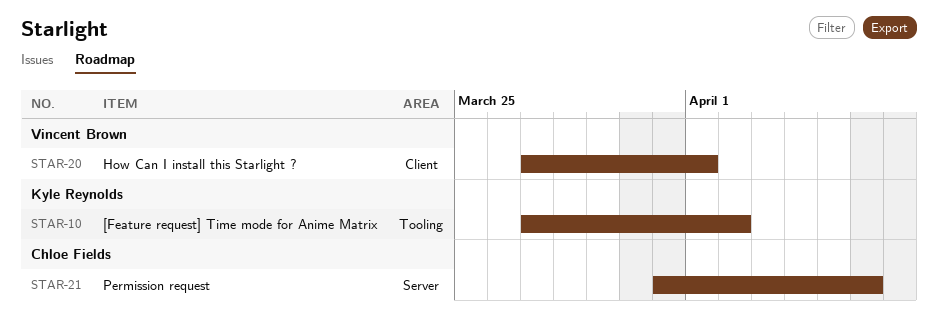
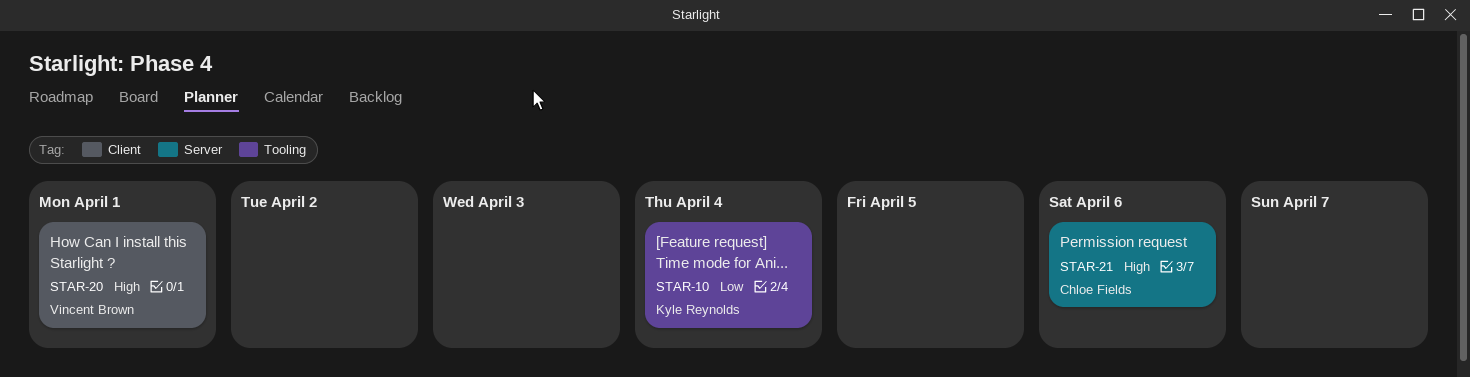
STAR-10, due: Apr 2 -> Apr 4

